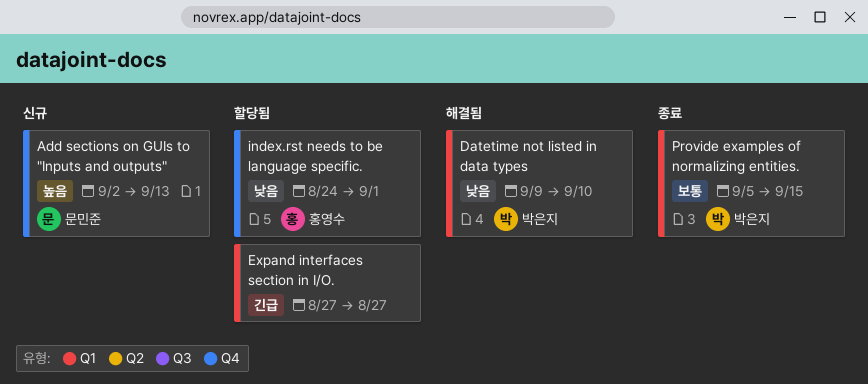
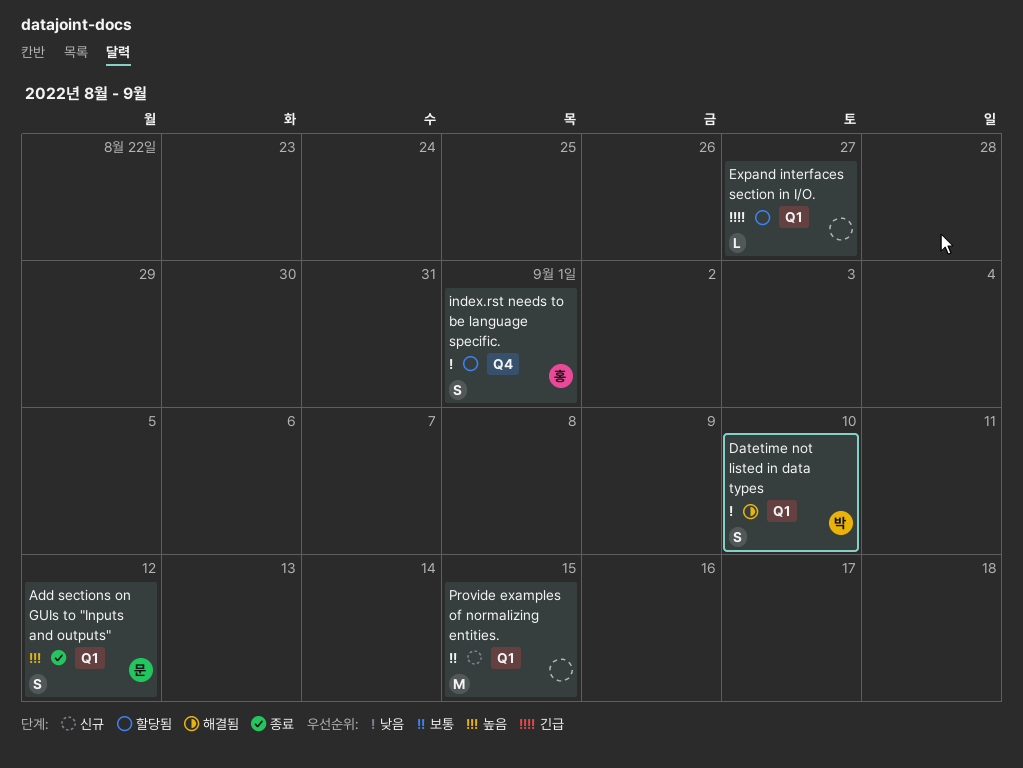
Add sections on GUIs to "Inputs and outputs", status: 신규 -> 종료
Add sections on GUIs to "Inputs and outputs", label: Q4 -> Q1
Add sections on GUIs to "Inputs and outputs", due: Sep 13 -> Sep 12
Provide examples of normalizing entities., status: 종료 -> 신규
Provide examples of normalizing entities., owner: 박은지 -> none

